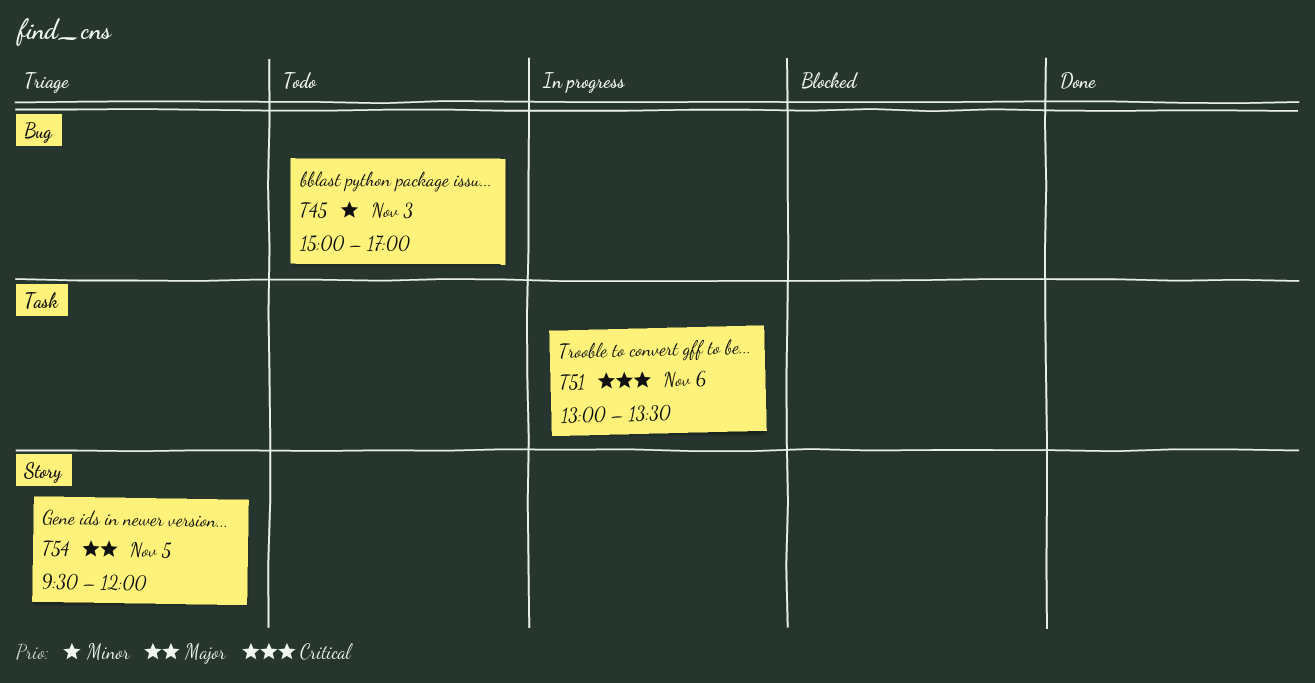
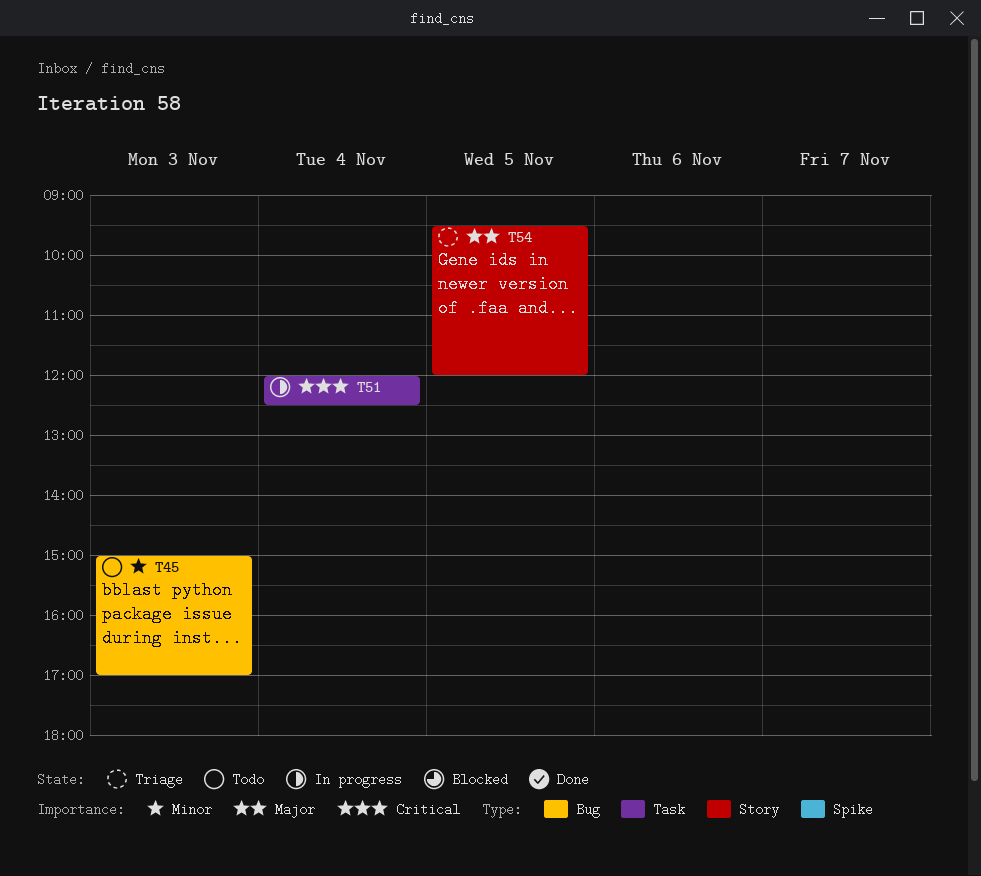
T51, day: Nov 6 -> Nov 4
T51, begins: 13:00 -> 12:00
T51, ends: 13:30 -> 12:30

